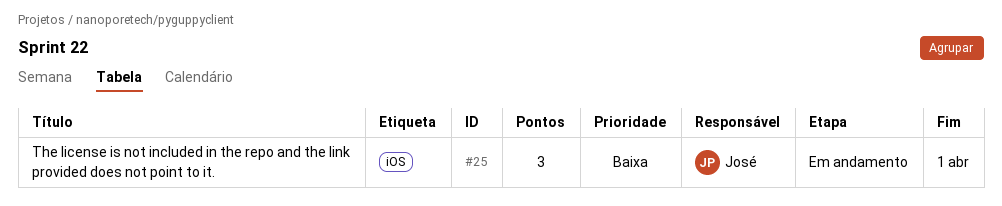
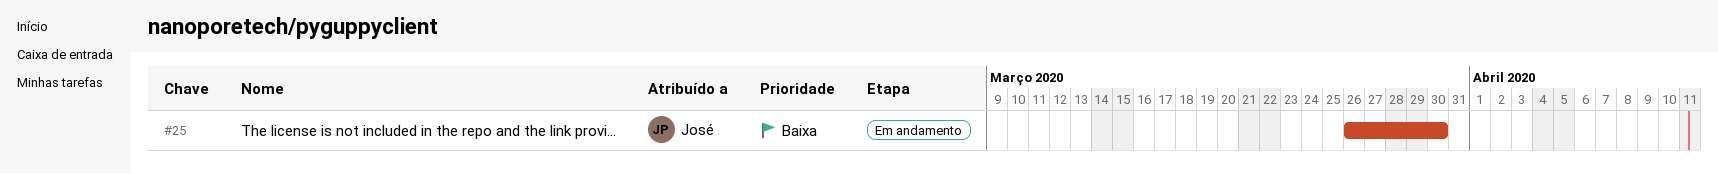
#25, due: Apr 1 -> Mar 30

